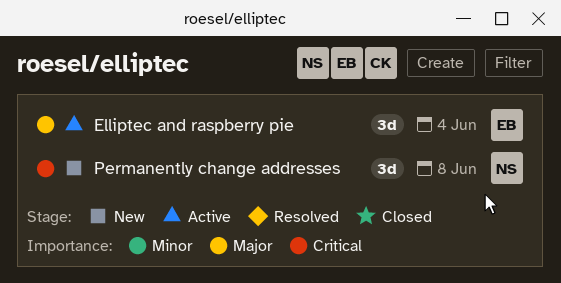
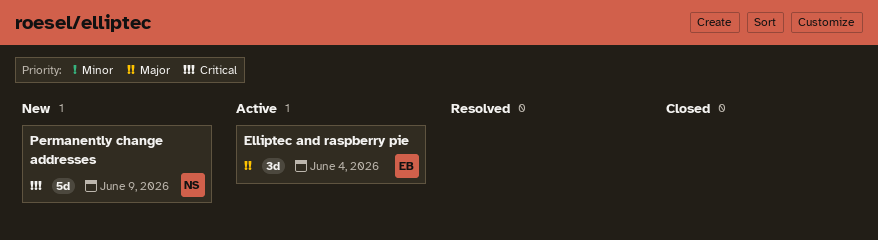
Permanently change addresses, estimate: 3d -> 5d
Permanently change addresses, due: Jun 8 -> Jun 9

